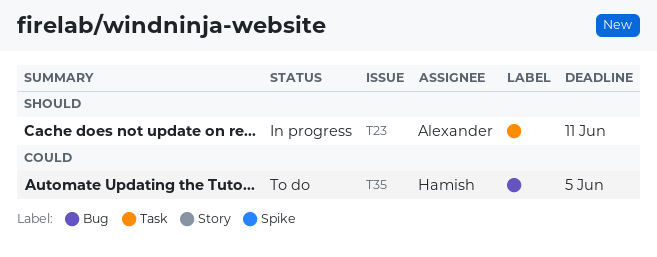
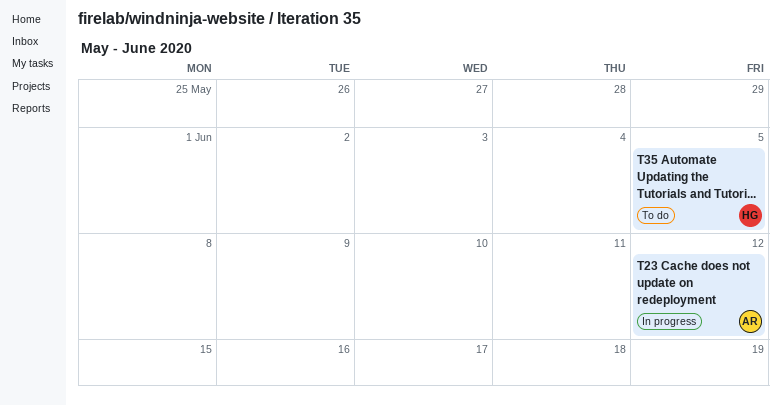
T23, due: Jun 11 -> Jun 12

